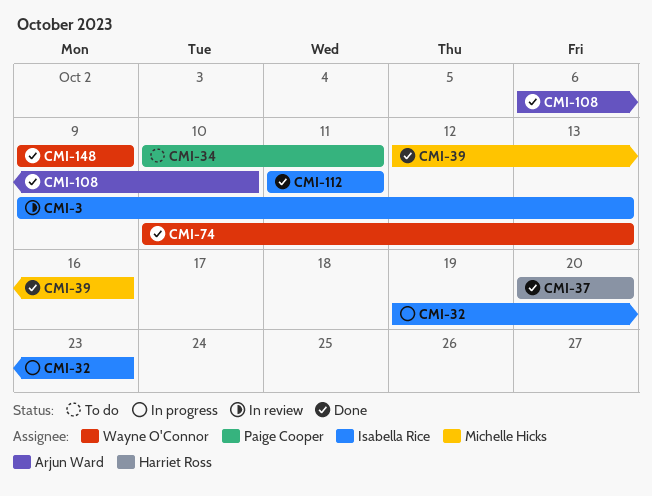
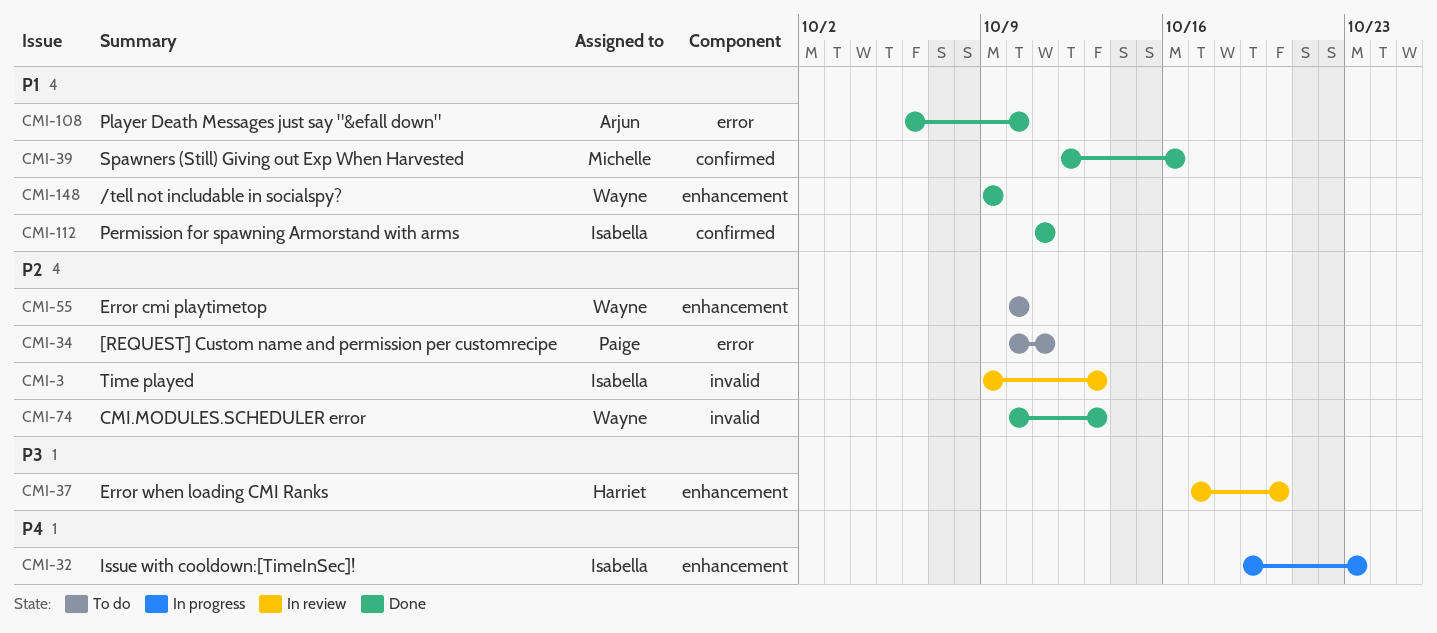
CMI-37, status: Done -> In review
CMI-37, start: Oct 20 -> Oct 17
CMI-55: none -> present

